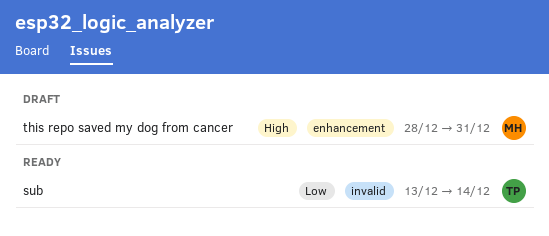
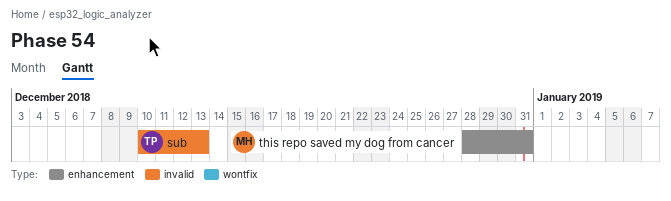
sub, start: Dec 13 -> Dec 10
sub, due: Dec 14 -> Dec 13

